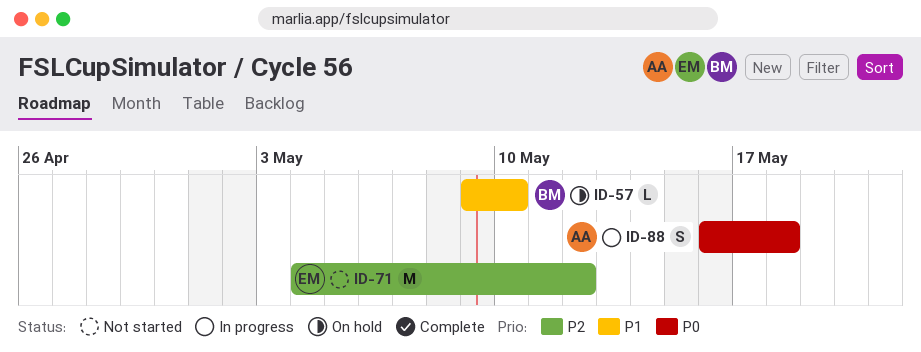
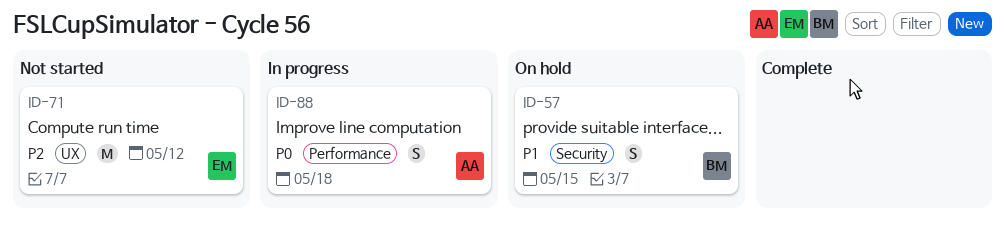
ID-57, estimate: L -> S
ID-57, due: May 10 -> May 15

